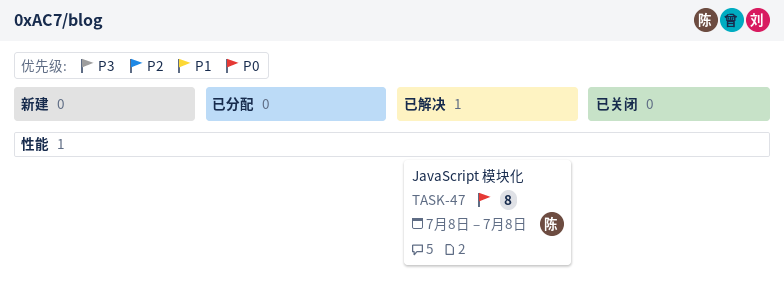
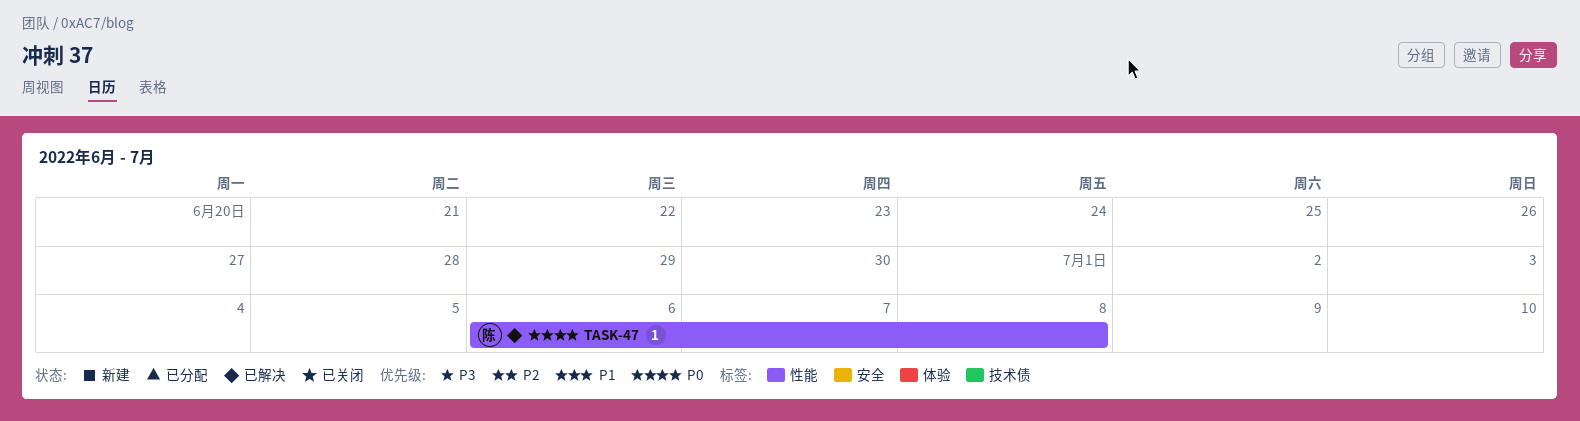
TASK-47, estimate: 8 -> 1
TASK-47, start: Jul 8 -> Jul 6

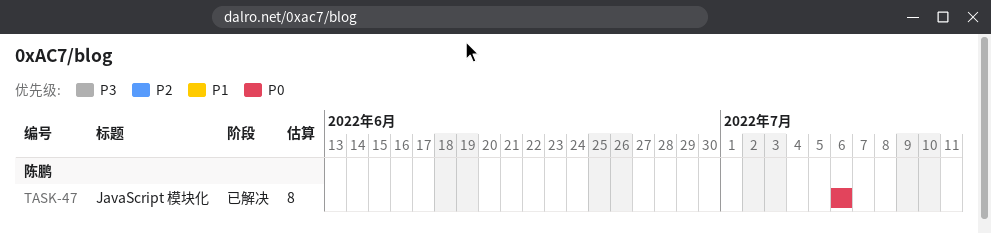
TASK-47, estimate: 1 -> 8
TASK-47, due: Jul 8 -> Jul 6

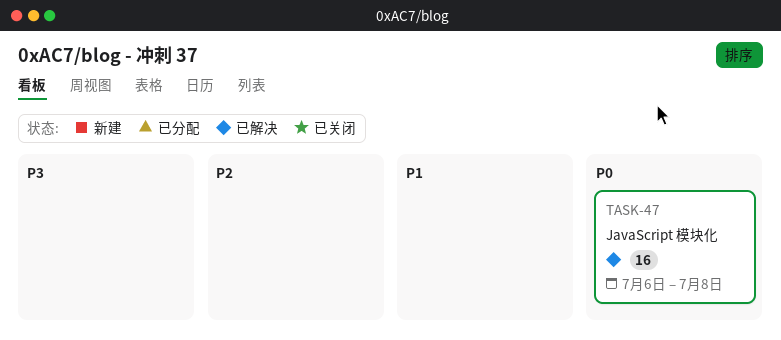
TASK-47, estimate: 8 -> 16
TASK-47, due: Jul 6 -> Jul 8

